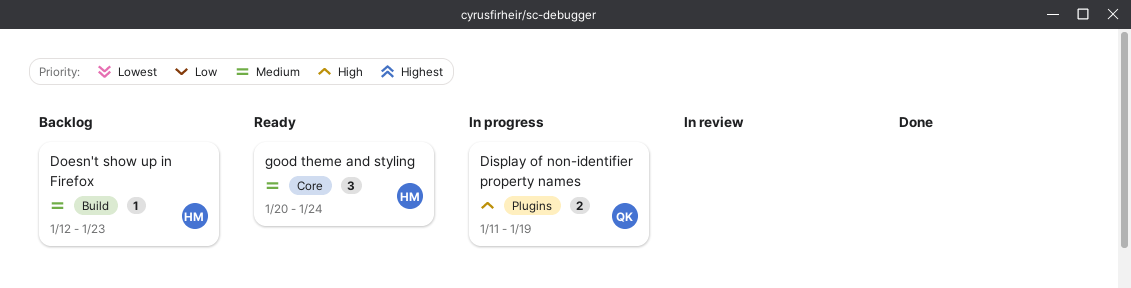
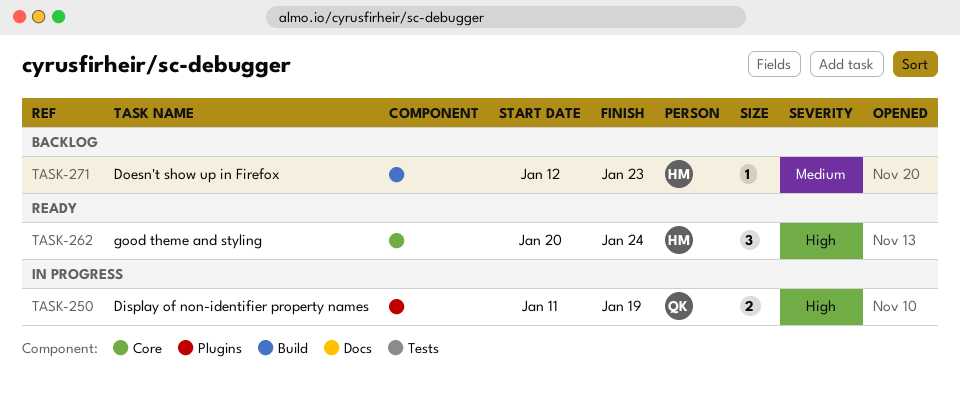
good theme and styling, priority: Medium -> High

